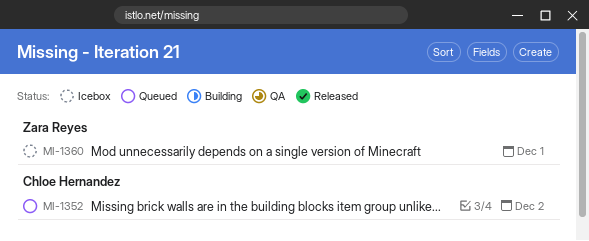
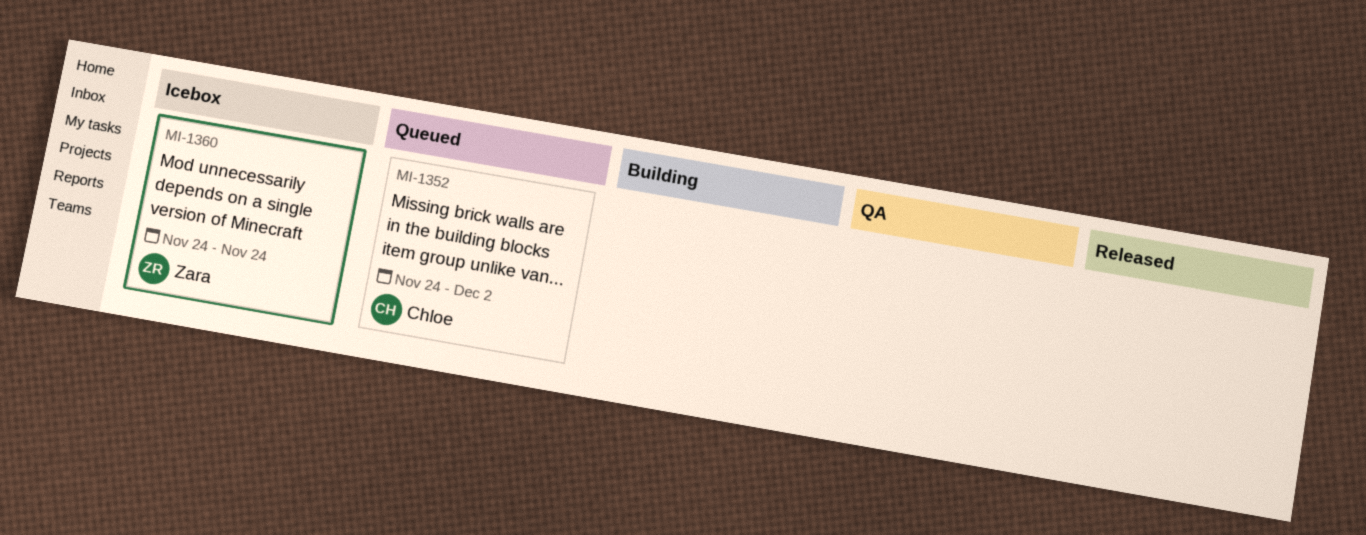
MI-1360, due: Dec 1 -> Nov 24

